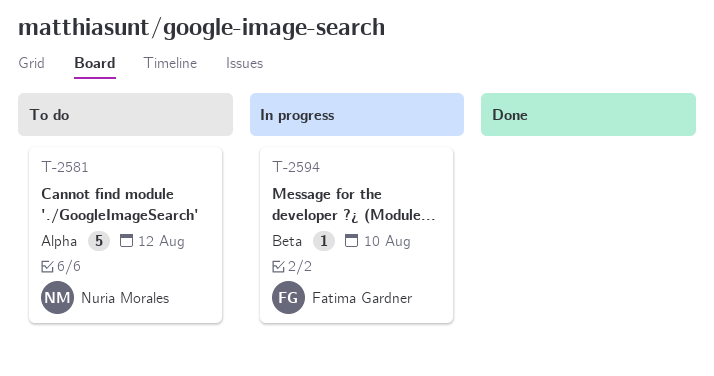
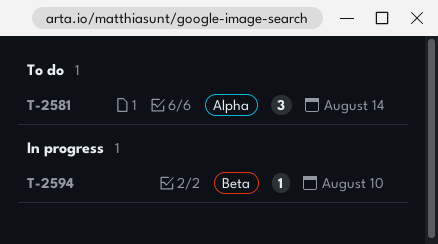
T-2581, estimate: 5 -> 3
T-2581, due: Aug 12 -> Aug 14

